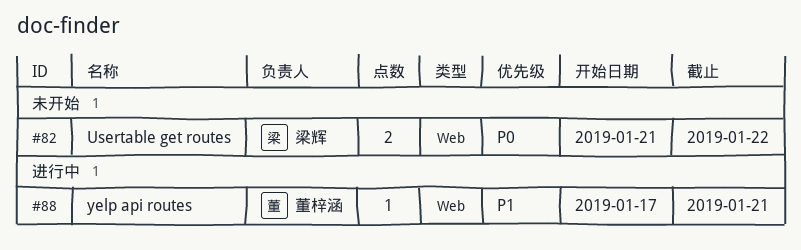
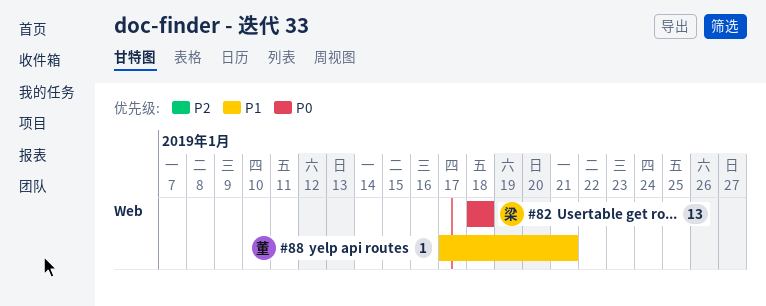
#82, estimate: 2 -> 13
#82, start: Jan 21 -> Jan 18
#82, due: Jan 22 -> Jan 18

